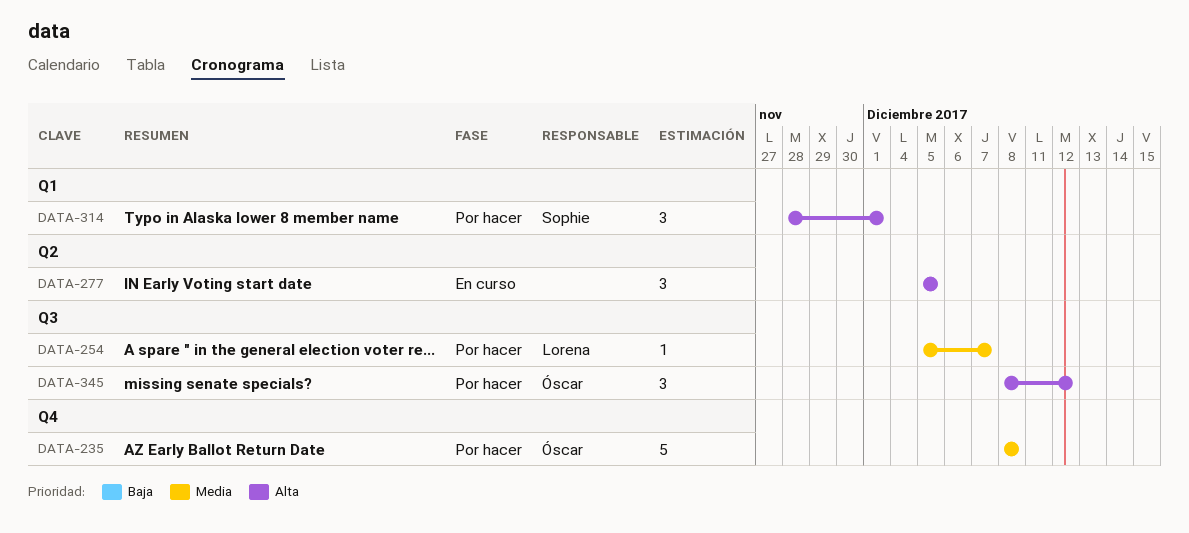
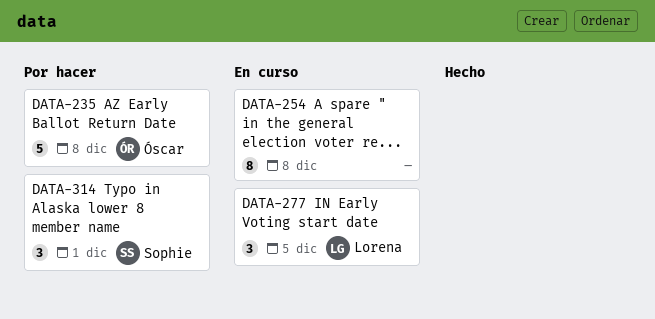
DATA-254, status: Por hacer -> En curso
DATA-254, owner: Lorena -> none
DATA-254, estimate: 1 -> 8
DATA-254, due: Dec 7 -> Dec 8
DATA-277, owner: none -> Lorena
DATA-345: present -> none

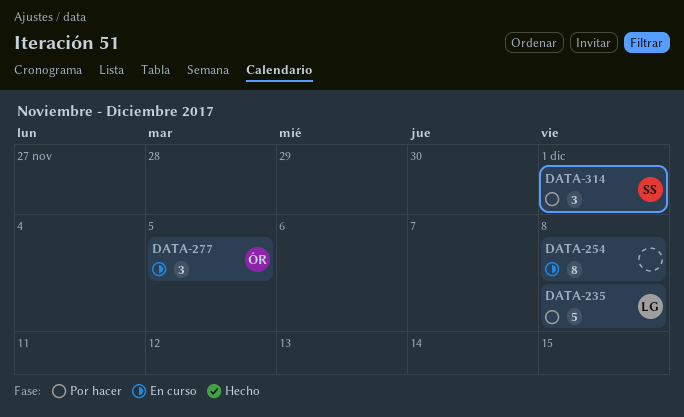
DATA-235, owner: Óscar -> Lorena
DATA-277, owner: Lorena -> Óscar

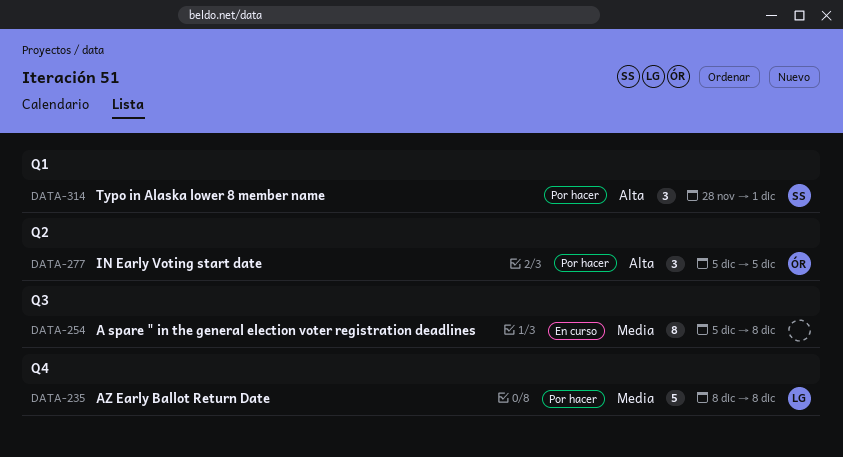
DATA-277, status: En curso -> Por hacer

